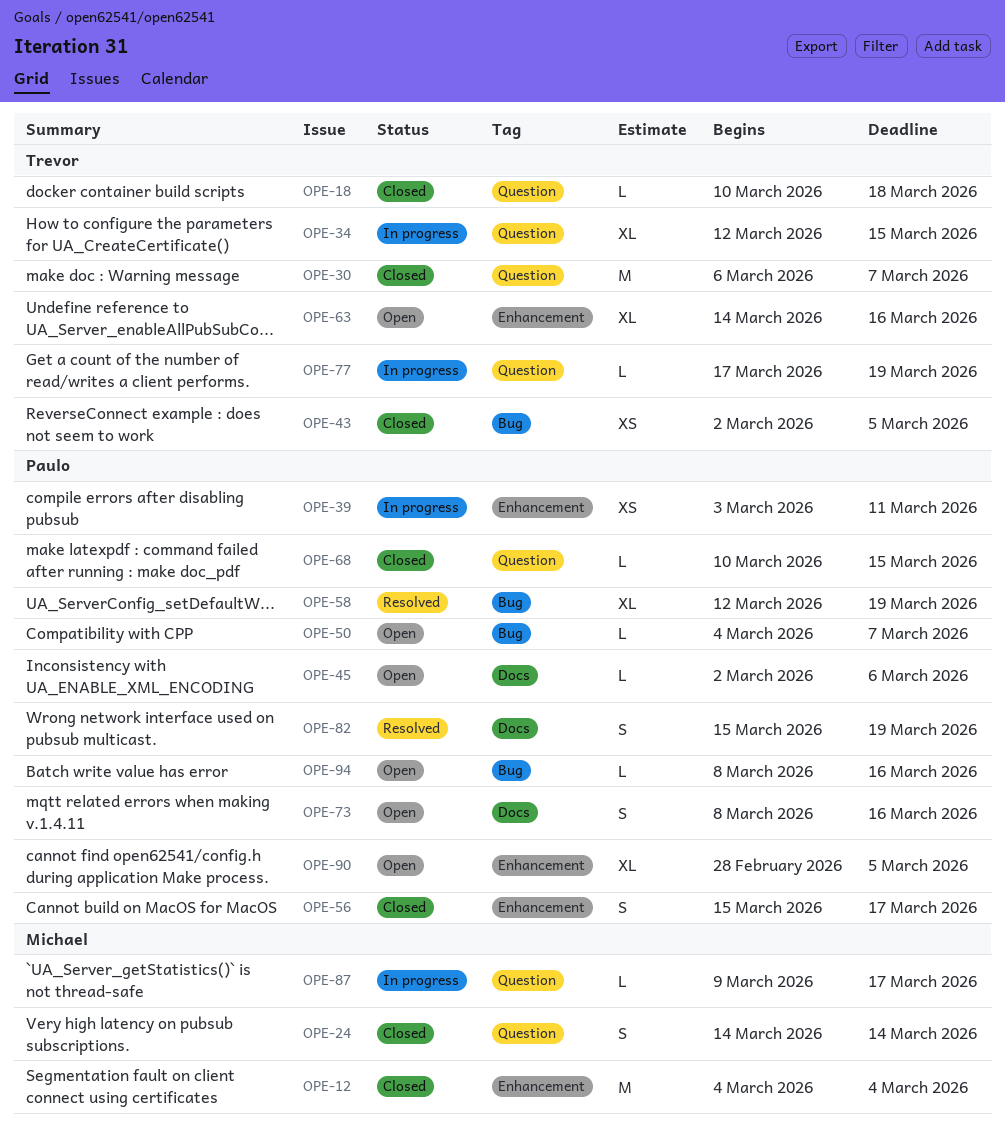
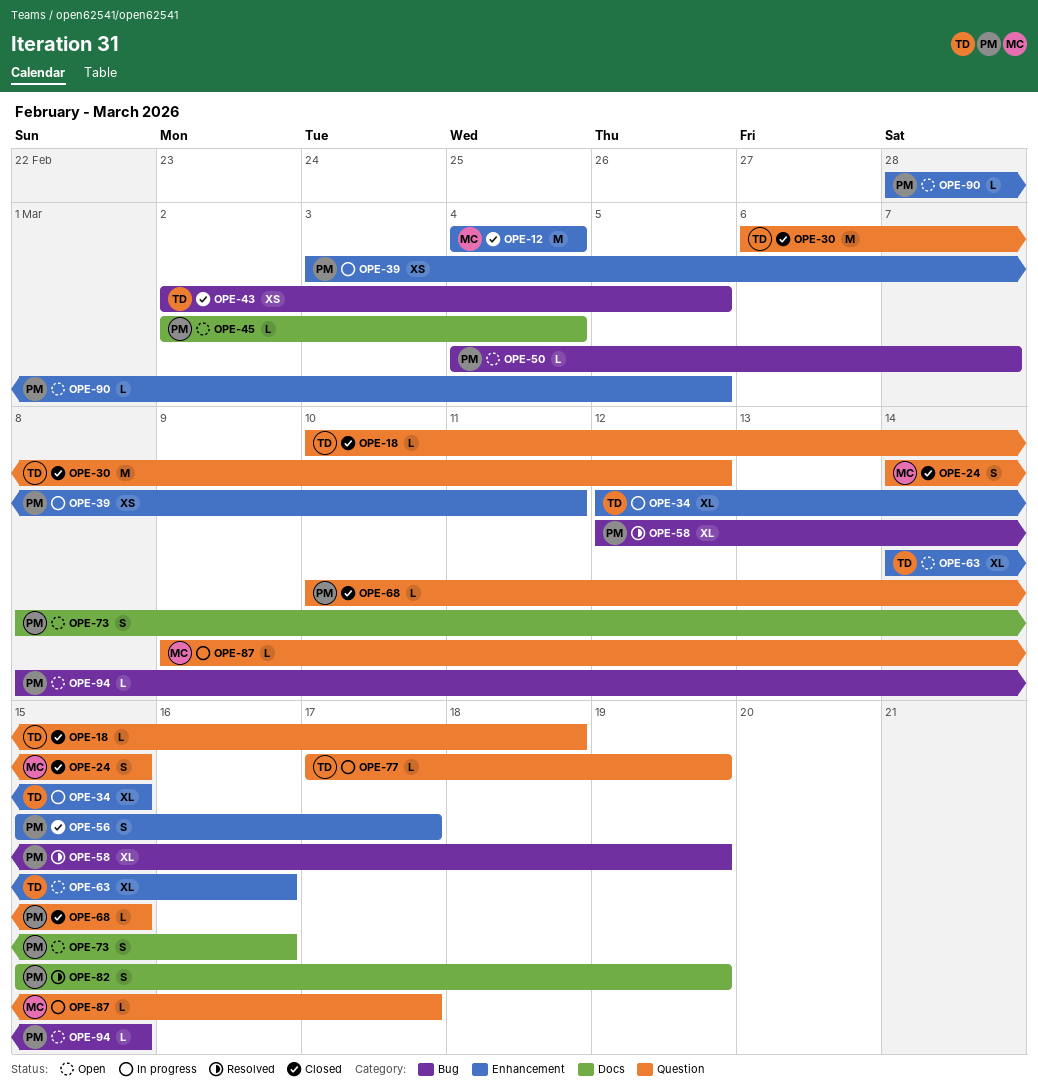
OPE-24, due: Mar 14 -> Mar 15
OPE-30, due: Mar 7 -> Mar 12
OPE-34, label: Question -> Enhancement
OPE-45, due: Mar 6 -> Mar 4
OPE-90, estimate: XL -> L
OPE-94, due: Mar 16 -> Mar 15

